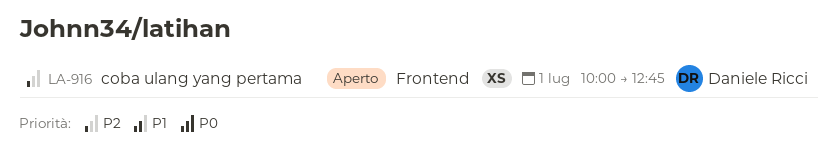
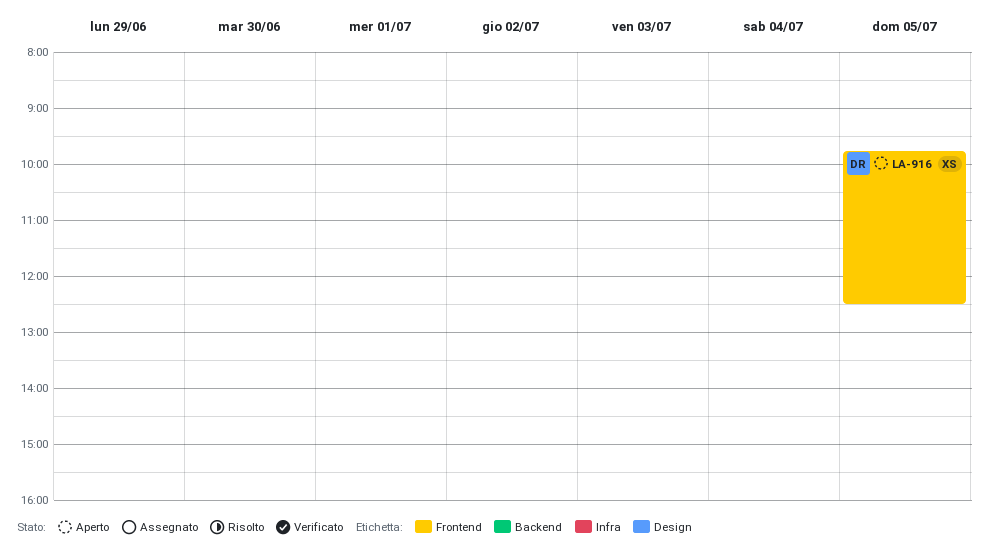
LA-916, day: Jul 1 -> Jul 5
LA-916, begins: 10:00 -> 09:45
LA-916, ends: 12:45 -> 12:30

